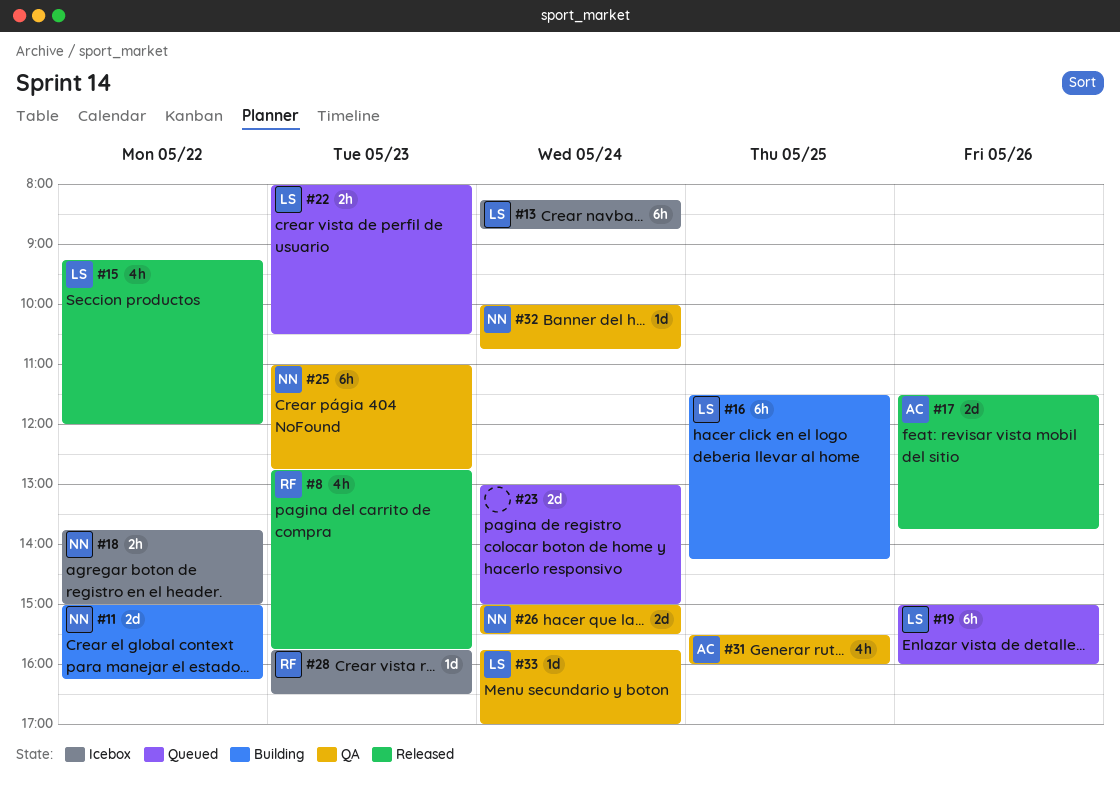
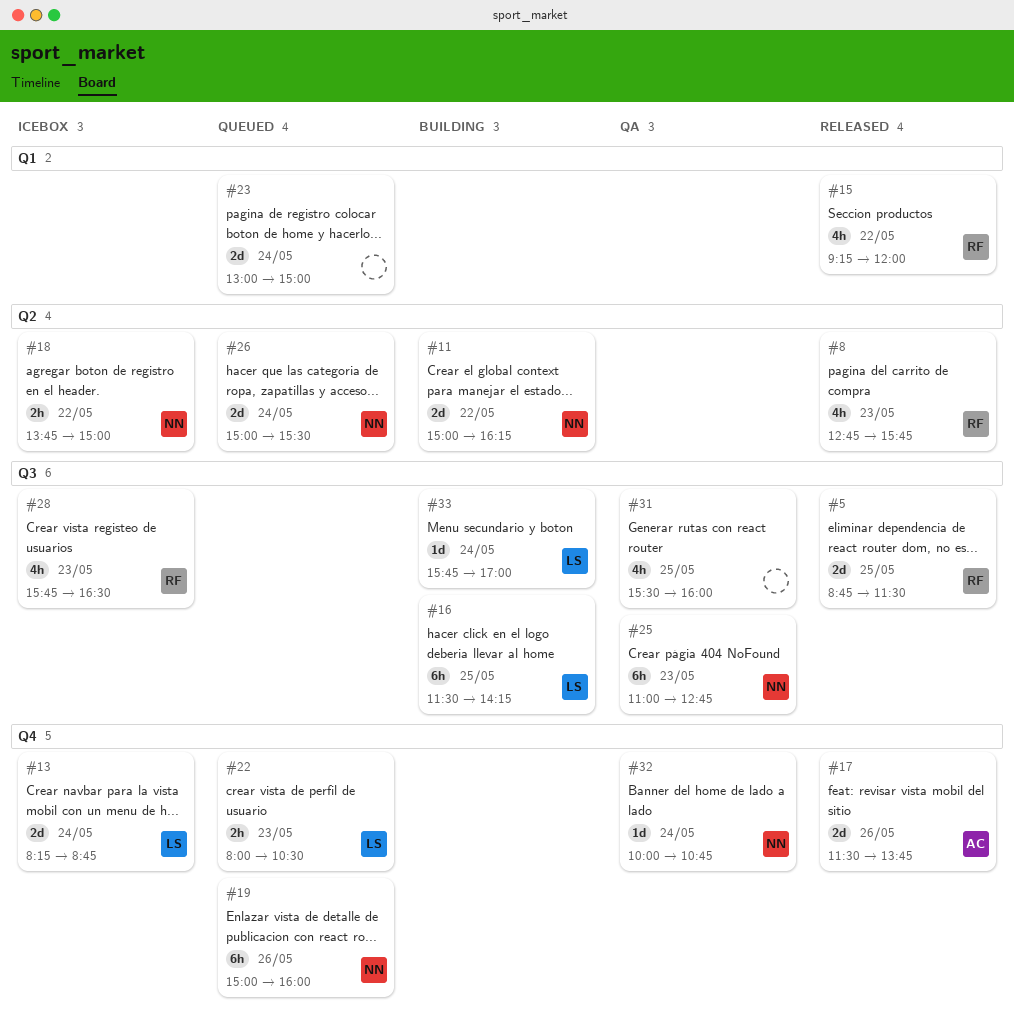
#5: none -> present
#13, estimate: 6h -> 2d
#15, owner: LS -> RF
#19, owner: LS -> NN
#26, status: QA -> Queued
#28, estimate: 1d -> 4h
#31, owner: AC -> none
#33, status: QA -> Building

